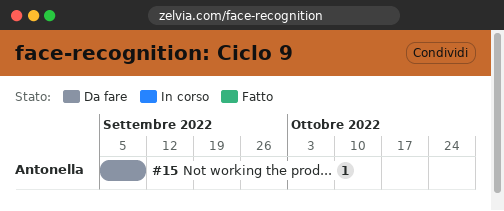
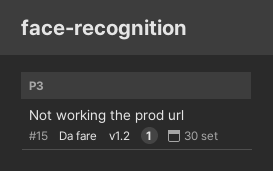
#15, due: Sep 9 -> Sep 30

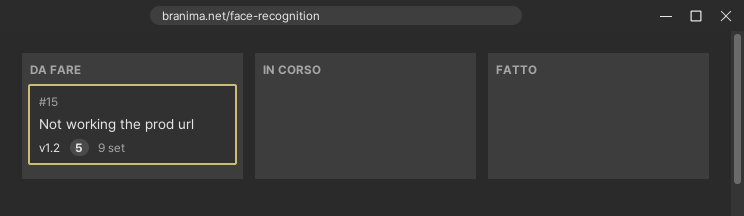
#15, estimate: 1 -> 5
#15, due: Sep 30 -> Sep 9

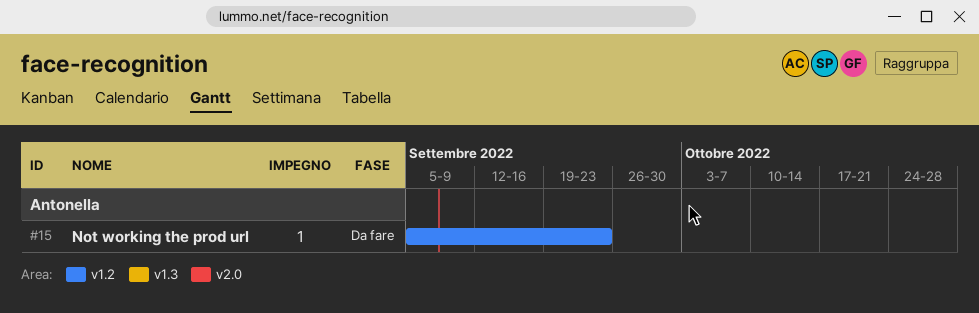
#15, estimate: 5 -> 1
#15, due: Sep 9 -> Sep 23

